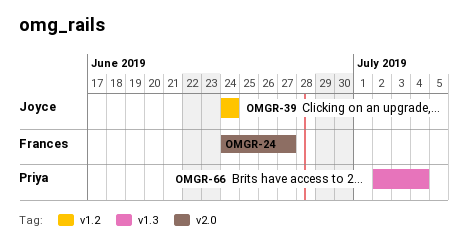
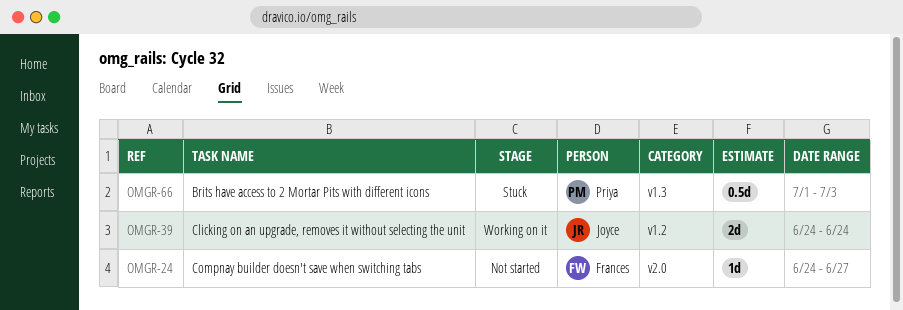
OMGR-66, start: Jul 2 -> Jul 1
OMGR-66, due: Jul 4 -> Jul 3

